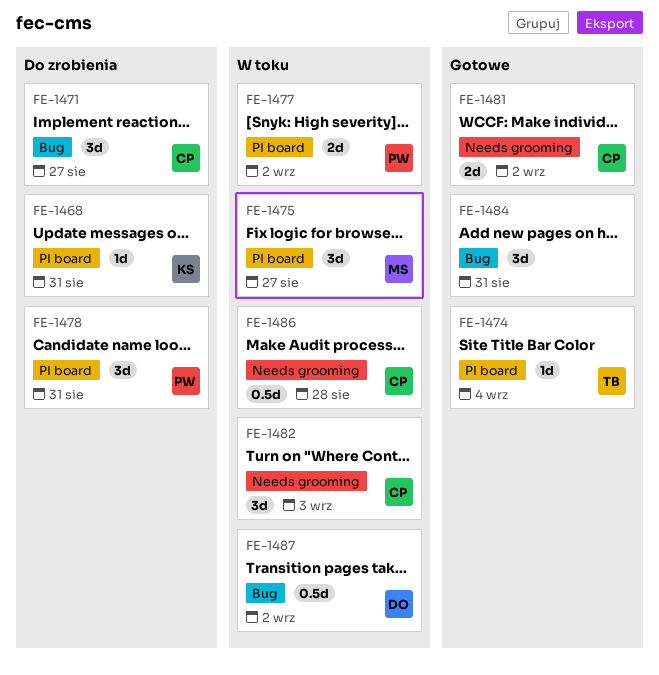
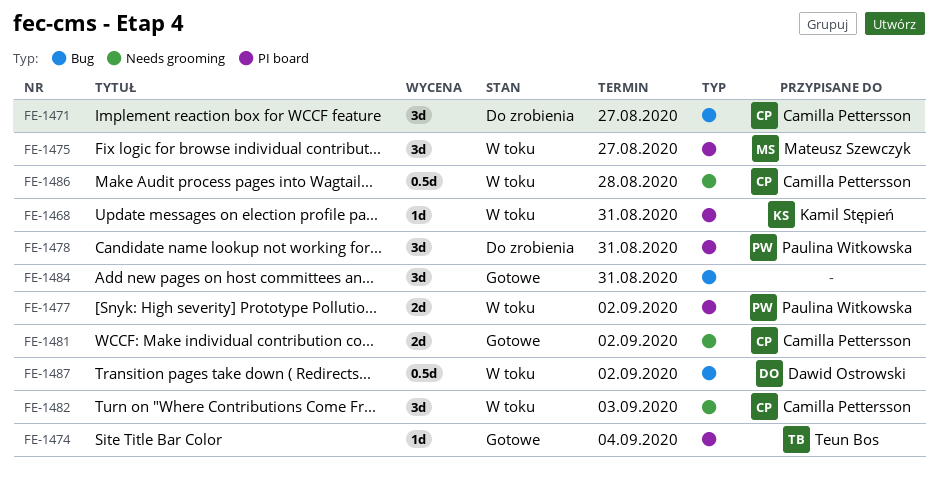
FE-1468, status: Do zrobienia -> W toku

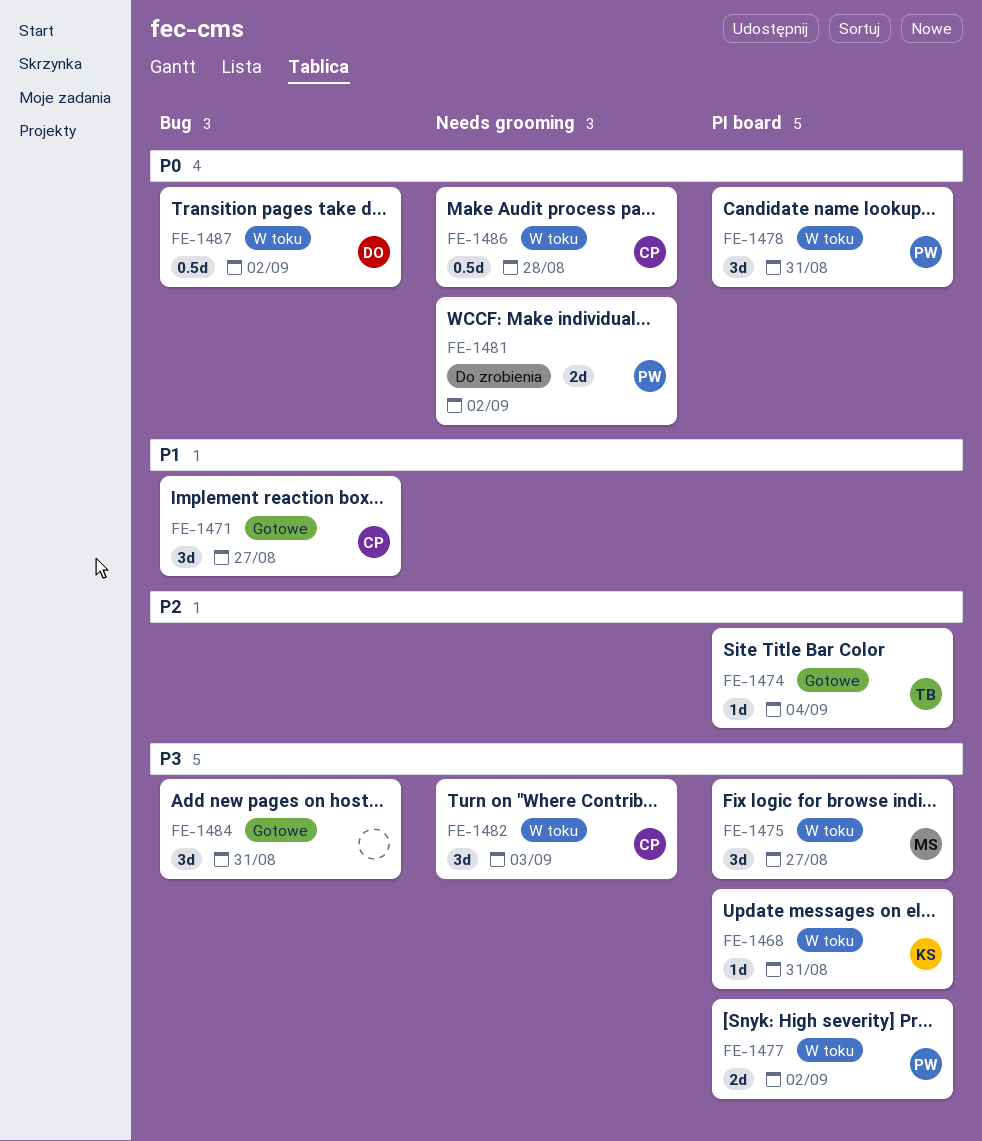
FE-1471, status: Do zrobienia -> Gotowe
FE-1478, status: Do zrobienia -> W toku
FE-1481, status: Gotowe -> Do zrobienia
FE-1481, owner: Camilla Pettersson -> Paulina Witkowska

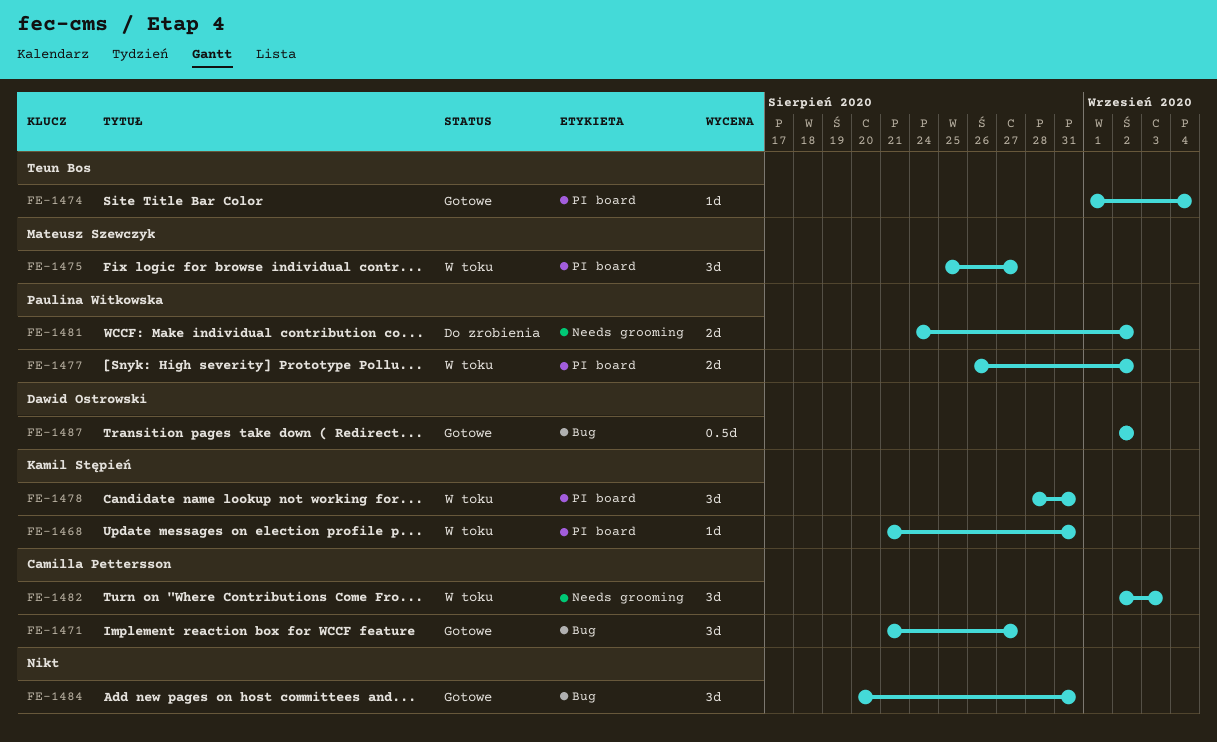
FE-1478, owner: Paulina Witkowska -> Kamil Stępień
FE-1486: present -> none
FE-1487, status: W toku -> Gotowe

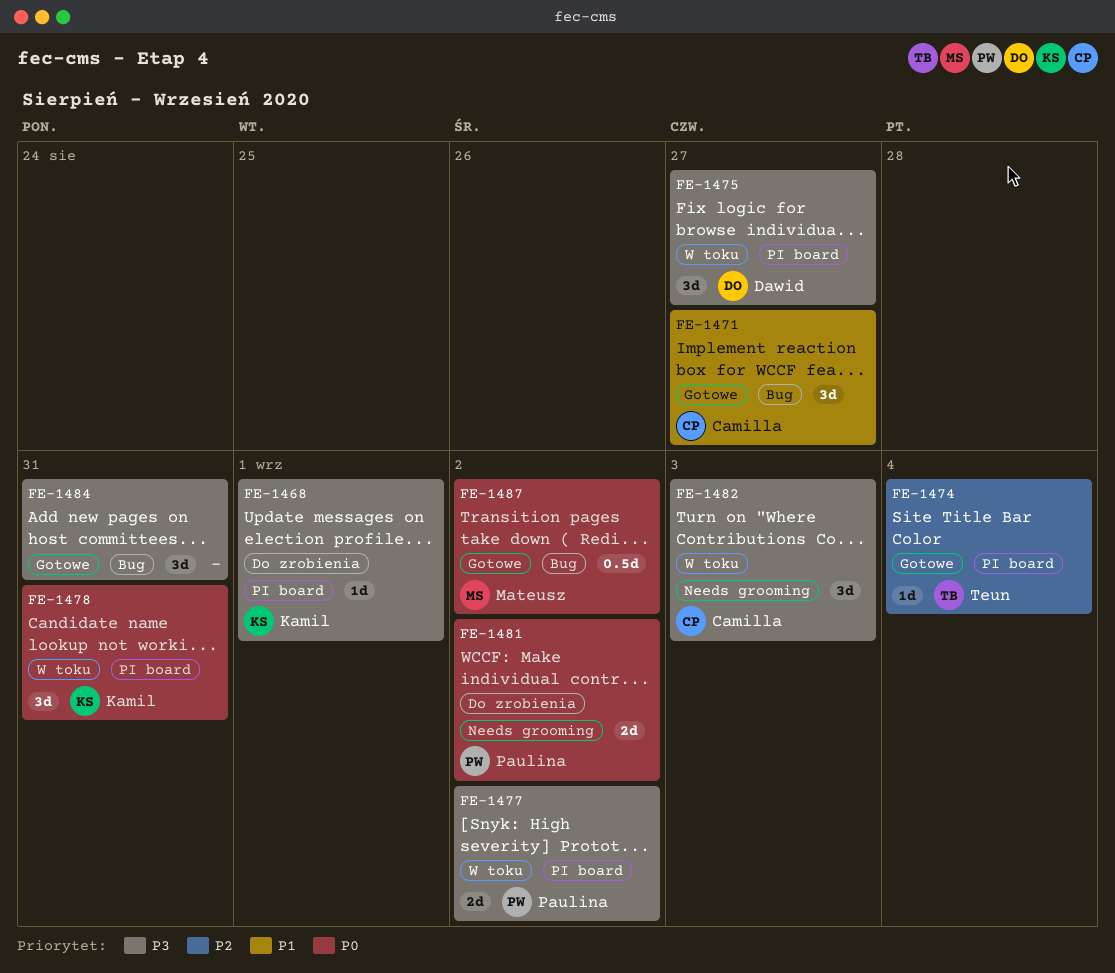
FE-1468, status: W toku -> Do zrobienia
FE-1468, due: Aug 31 -> Sep 1
FE-1475, owner: Mateusz Szewczyk -> Dawid Ostrowski
FE-1487, owner: Dawid Ostrowski -> Mateusz Szewczyk

